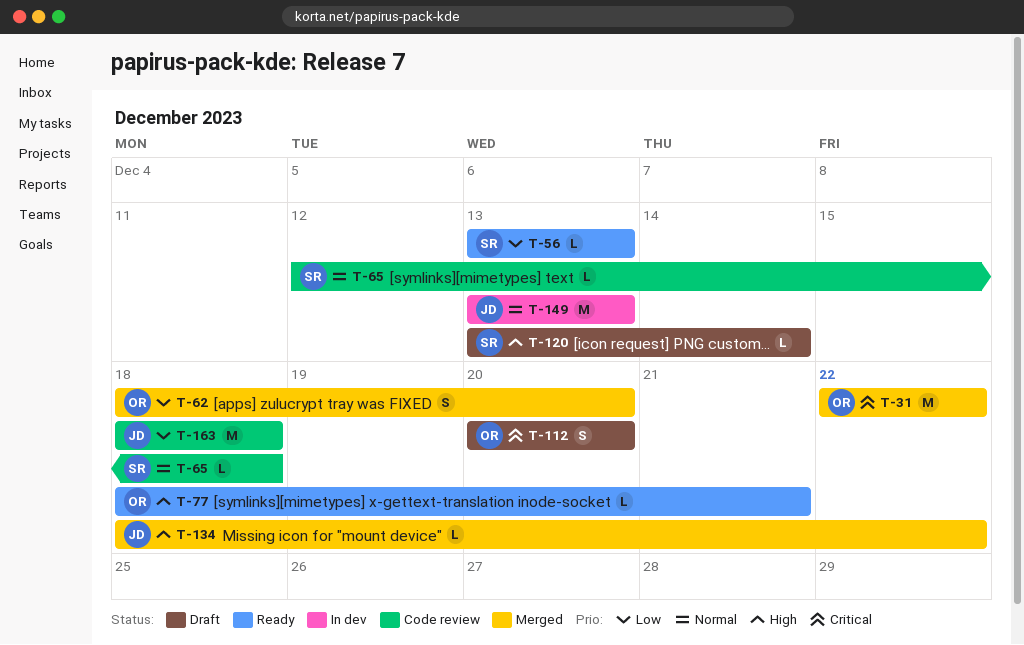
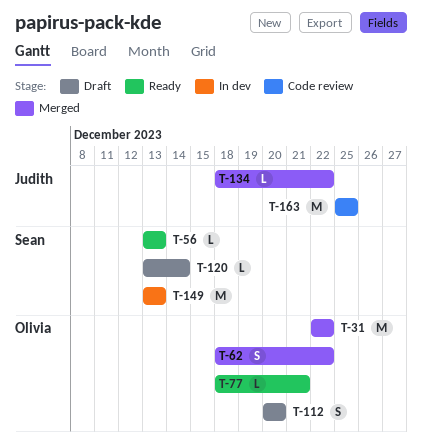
T-62, due: Dec 20 -> Dec 22
T-65: present -> none
T-149, owner: Judith -> Sean
T-163, start: Dec 18 -> Dec 25
T-163, due: Dec 18 -> Dec 25

